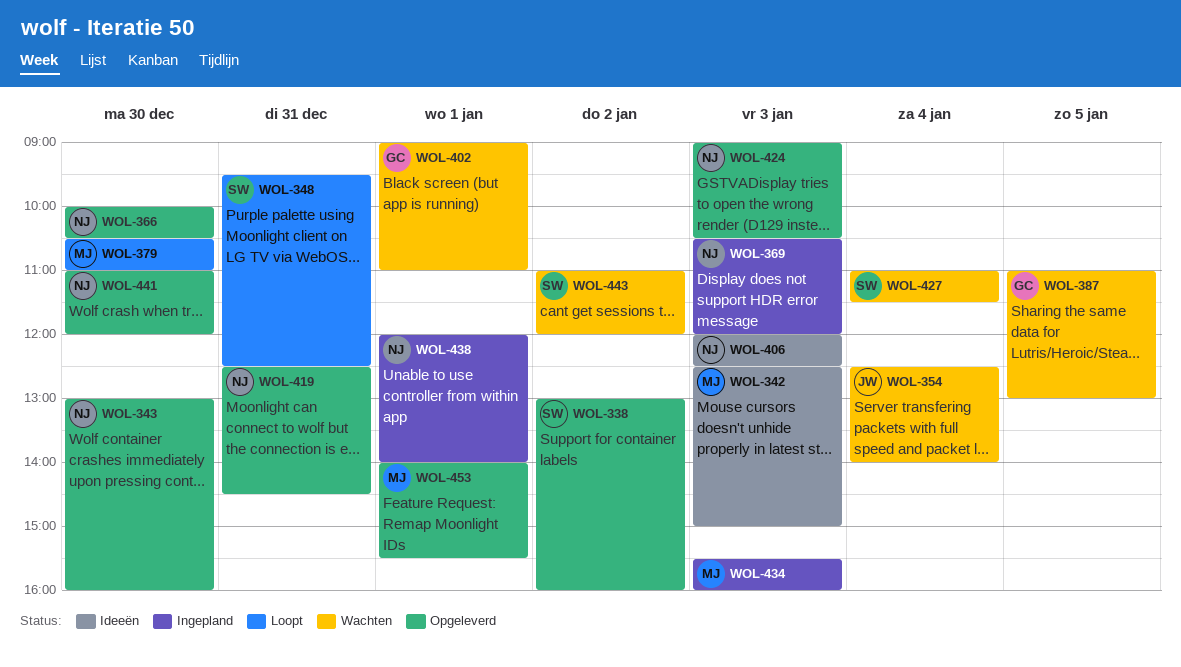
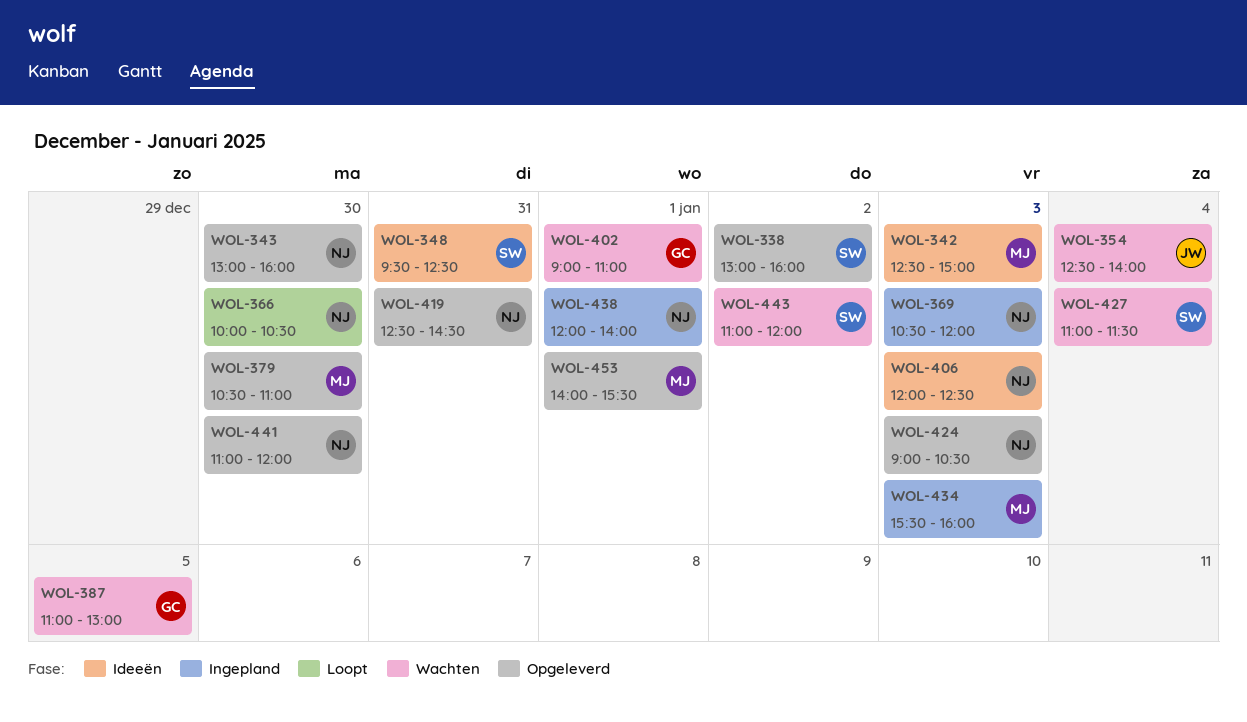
WOL-348, status: Loopt -> Ideeën
WOL-366, status: Opgeleverd -> Loopt
WOL-379, status: Loopt -> Opgeleverd

